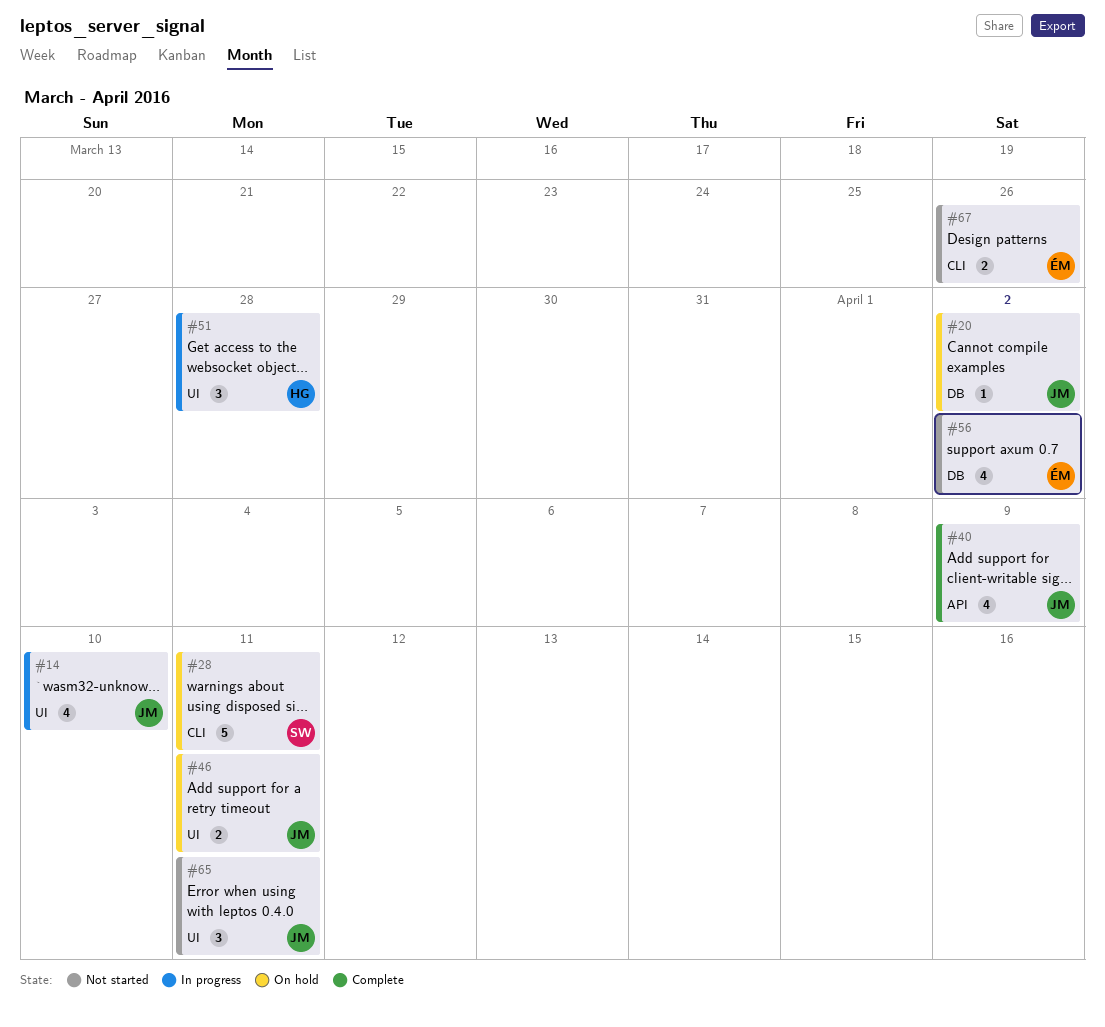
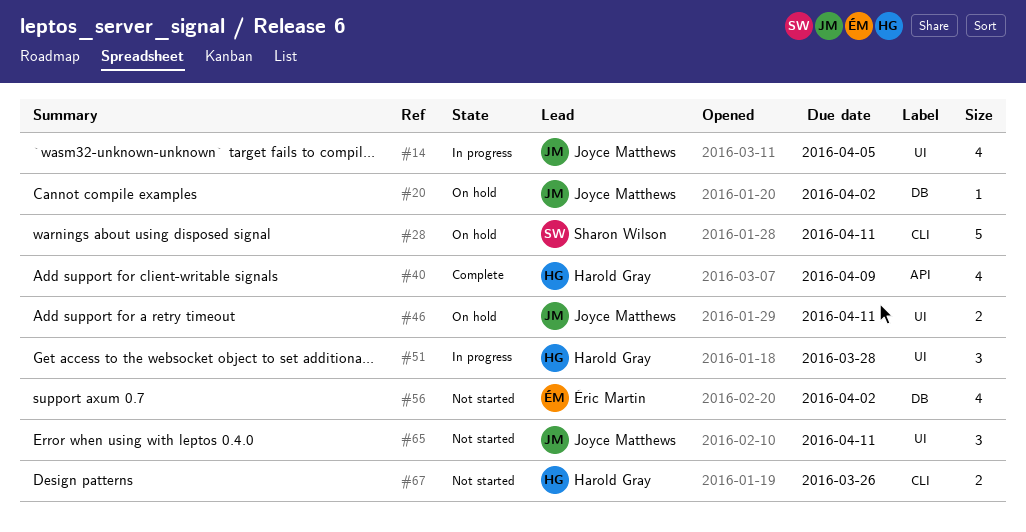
#14, due: Apr 10 -> Apr 5
#40, owner: Joyce Matthews -> Harold Gray
#67, owner: Éric Martin -> Harold Gray

